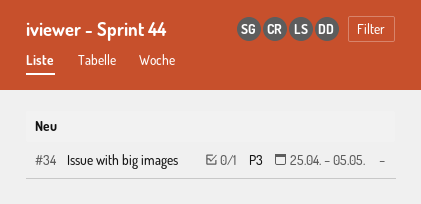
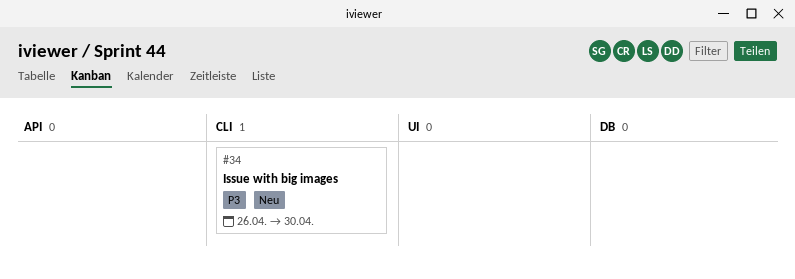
#34, start: Apr 25 -> Apr 26
#34, due: May 5 -> Apr 30

